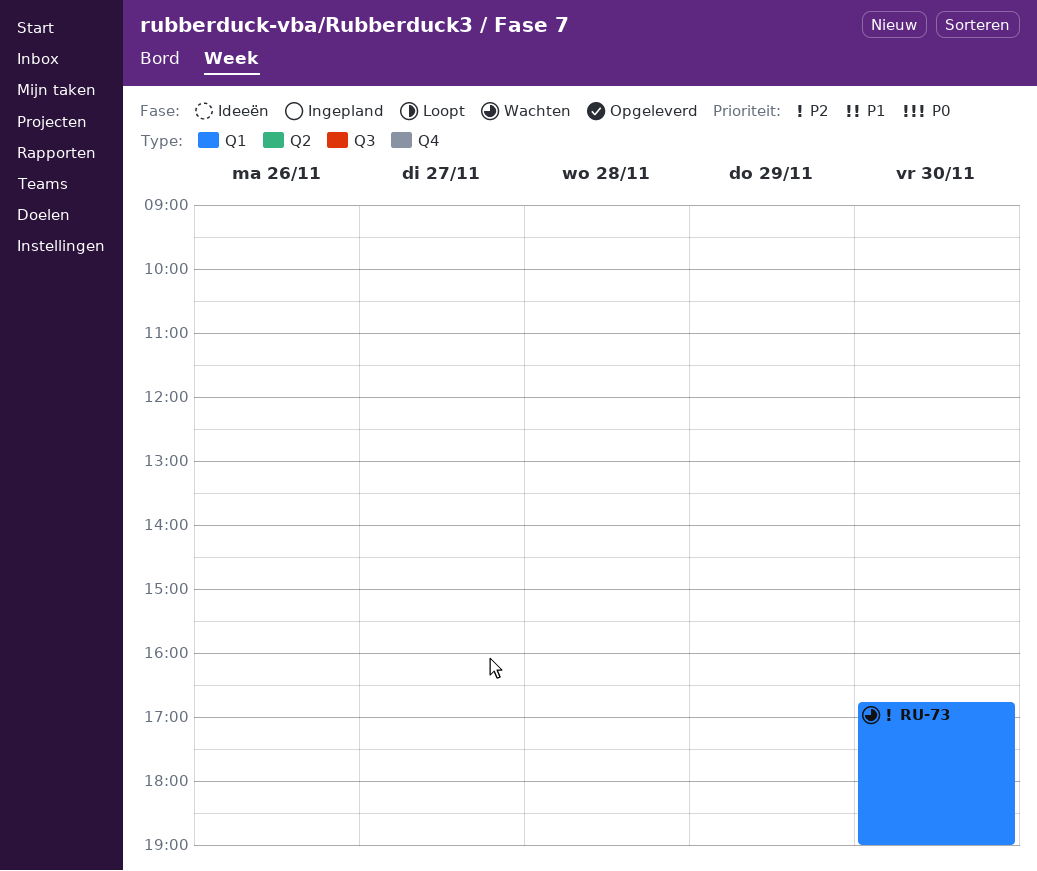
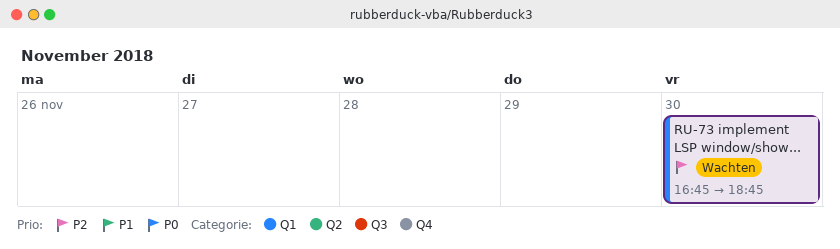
RU-73, ends: 19:00 -> 18:45

